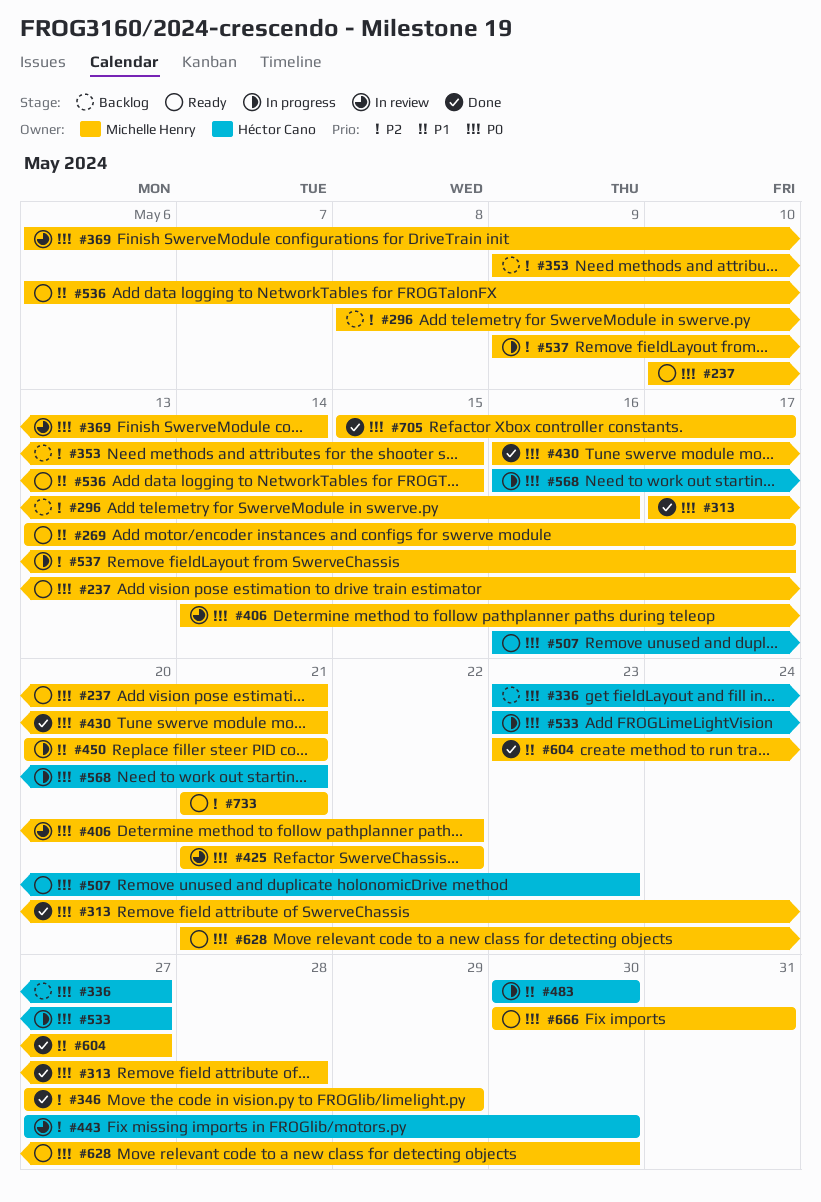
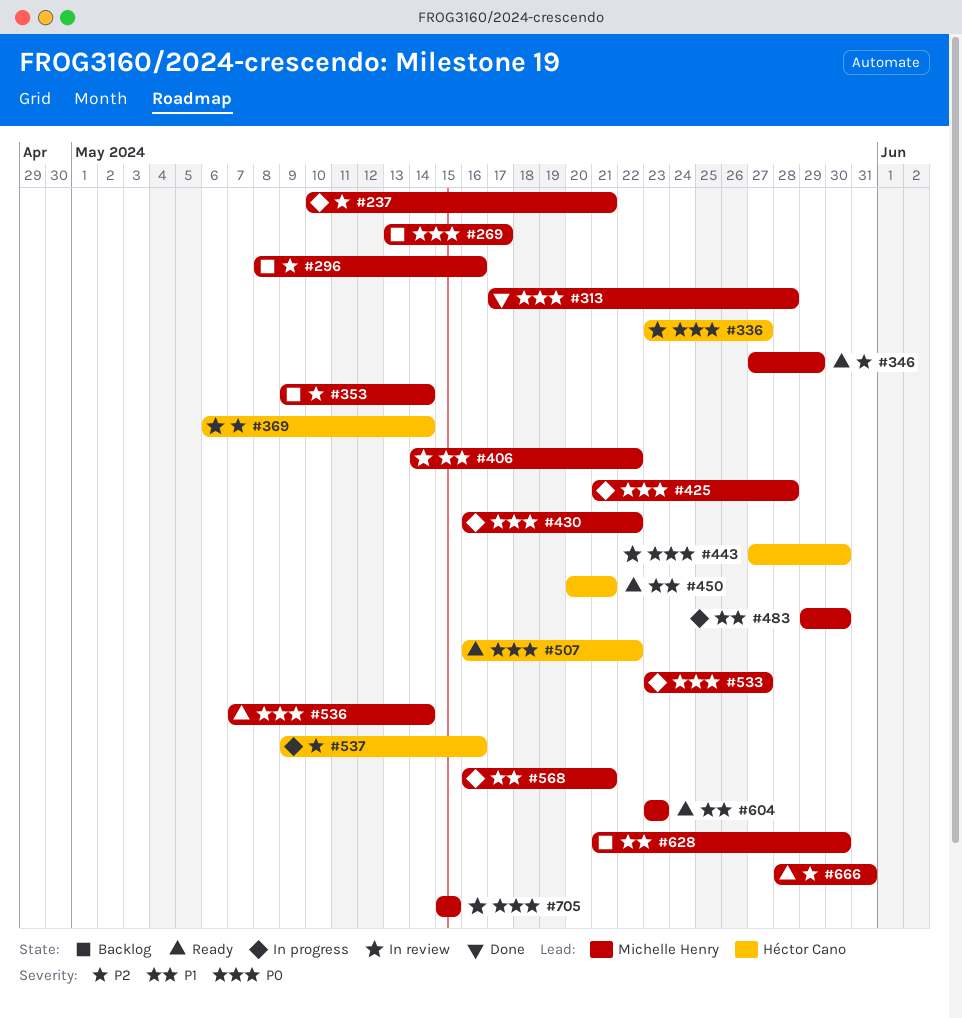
#237, status: Ready -> In progress
#237, priority: P0 -> P2
#269, status: Ready -> Backlog
#269, priority: P1 -> P0
#336, status: Backlog -> In review
#346, status: Done -> Ready
#353, due: May 15 -> May 14
#369, owner: Michelle Henry -> Héctor Cano
#369, priority: P0 -> P2
#406, priority: P0 -> P1
#425, status: In review -> In progress
#425, due: May 22 -> May 28
#430, status: Done -> In progress
#430, due: May 21 -> May 22
#443, priority: P2 -> P0
#450, status: In progress -> Ready
#450, owner: Michelle Henry -> Héctor Cano
#483, owner: Héctor Cano -> Michelle Henry
#483, start: May 30 -> May 29
#507, due: May 23 -> May 22
#533, owner: Héctor Cano -> Michelle Henry
#536, priority: P1 -> P0
#536, start: May 6 -> May 7
#536, due: May 15 -> May 14
#537, owner: Michelle Henry -> Héctor Cano
#537, due: May 17 -> May 16
#568, owner: Héctor Cano -> Michelle Henry
#568, priority: P0 -> P1
#604, status: Done -> Ready
#604, due: May 27 -> May 23
#628, status: Ready -> Backlog
#628, priority: P0 -> P1
#666, priority: P0 -> P2
#666, start: May 30 -> May 28
#705, status: Done -> In review
#705, due: May 17 -> May 15
#733: present -> none

